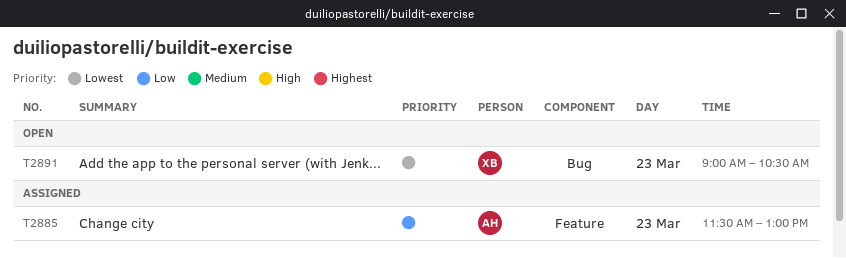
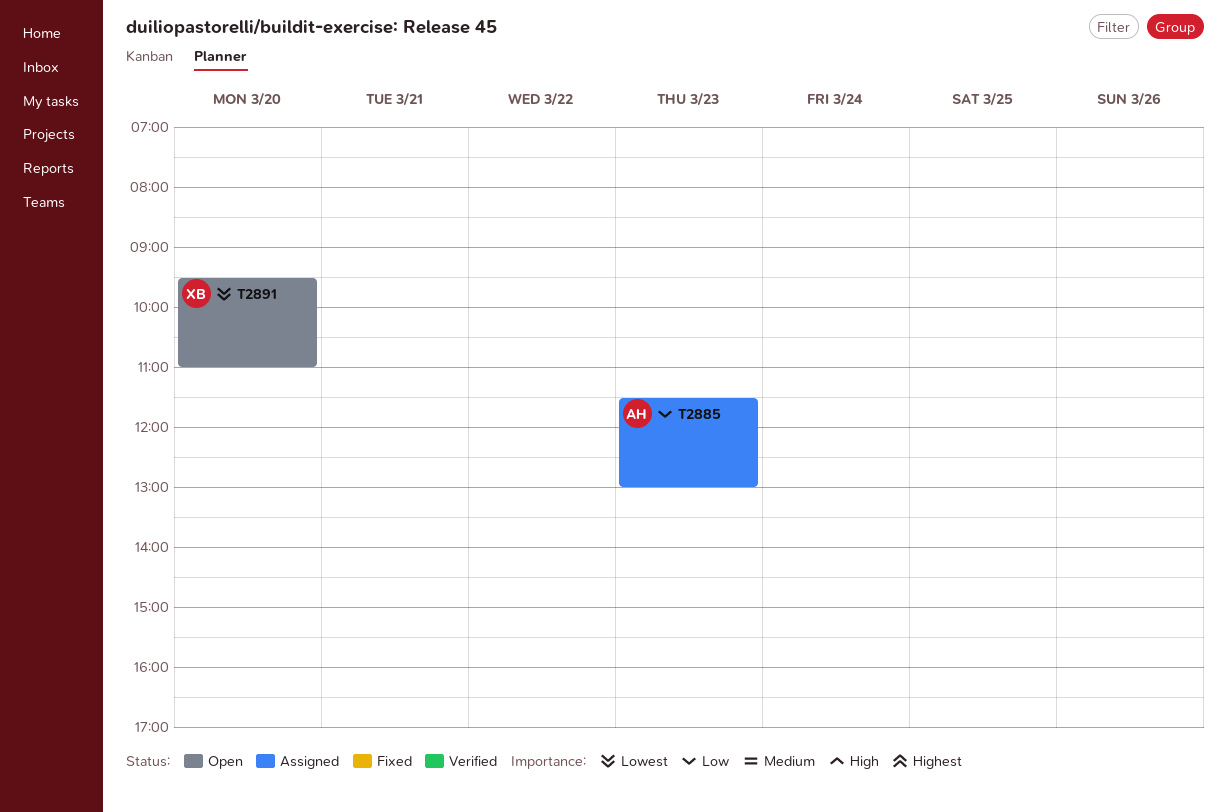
T2891, day: Mar 23 -> Mar 20
T2891, begins: 09:00 -> 09:30
T2891, ends: 10:30 -> 11:00

